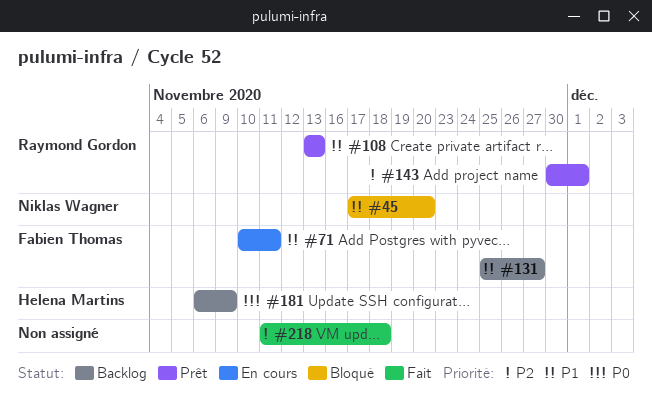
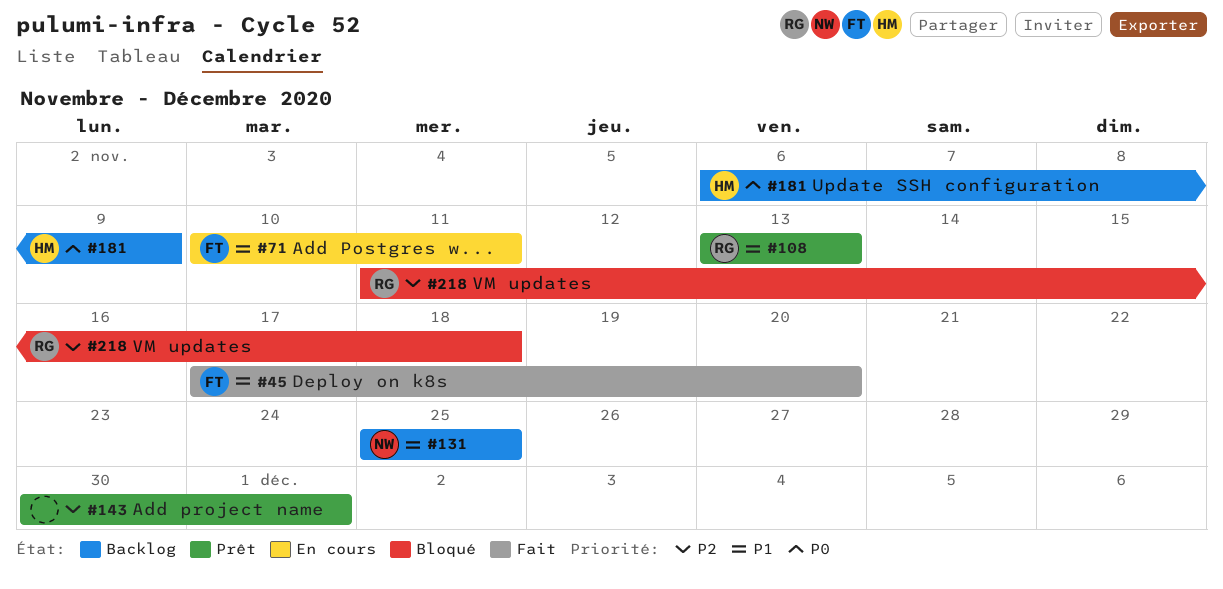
#45, status: Bloqué -> Fait
#45, owner: Niklas Wagner -> Fabien Thomas
#131, owner: Fabien Thomas -> Niklas Wagner
#131, due: Nov 27 -> Nov 25
#143, owner: Raymond Gordon -> none
#218, status: Fait -> Bloqué
#218, owner: none -> Raymond Gordon

